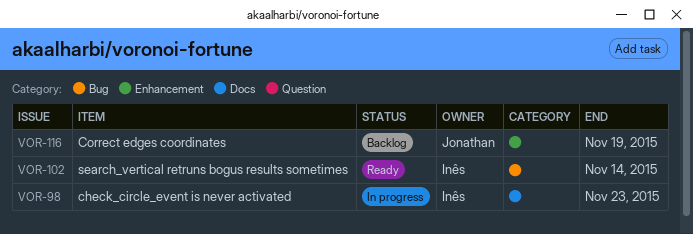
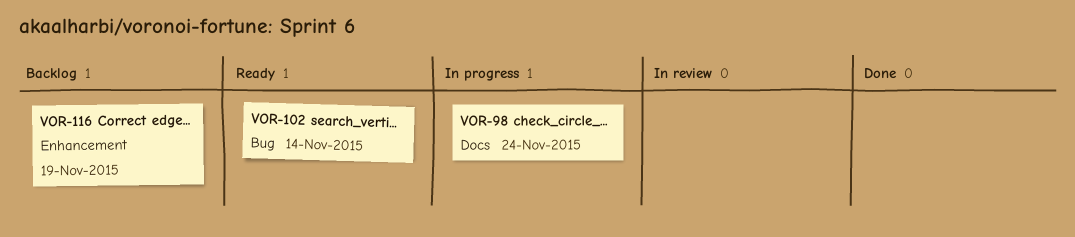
VOR-98, due: Nov 23 -> Nov 24

